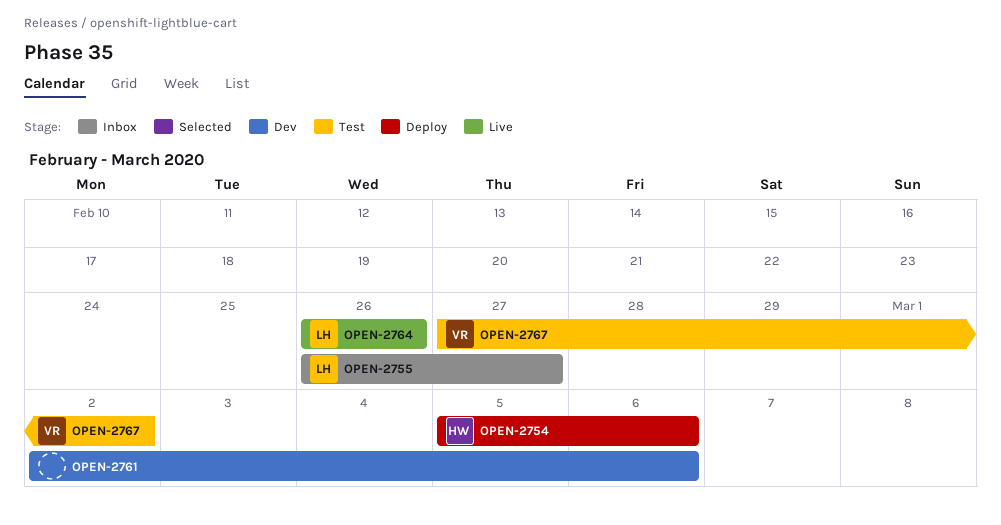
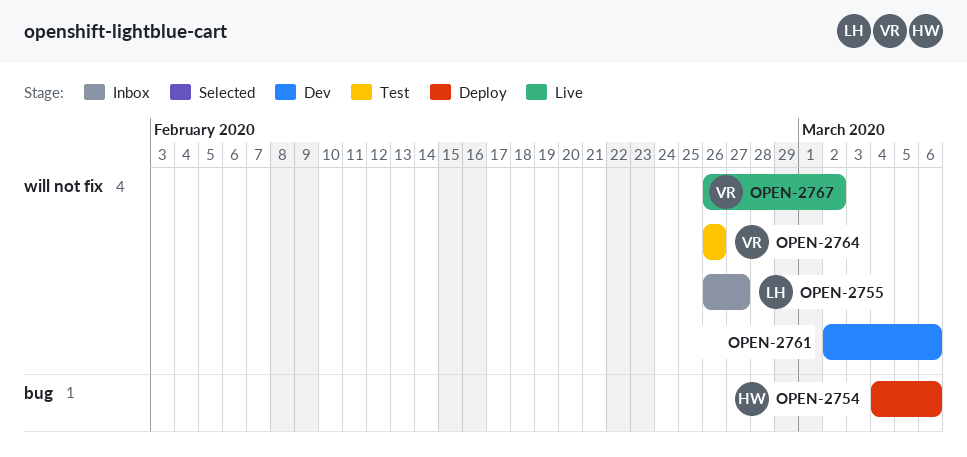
OPEN-2754, start: Mar 5 -> Mar 4
OPEN-2764, status: Live -> Test
OPEN-2764, owner: LH -> VR
OPEN-2767, status: Test -> Live
OPEN-2767, start: Feb 27 -> Feb 26

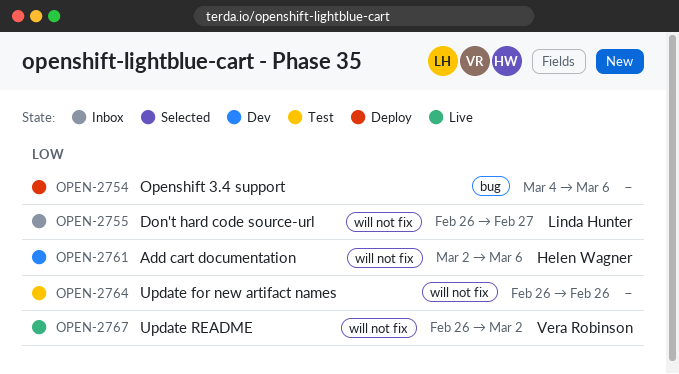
OPEN-2754, owner: Helen Wagner -> none
OPEN-2761, owner: none -> Helen Wagner
OPEN-2764, owner: Vera Robinson -> none

